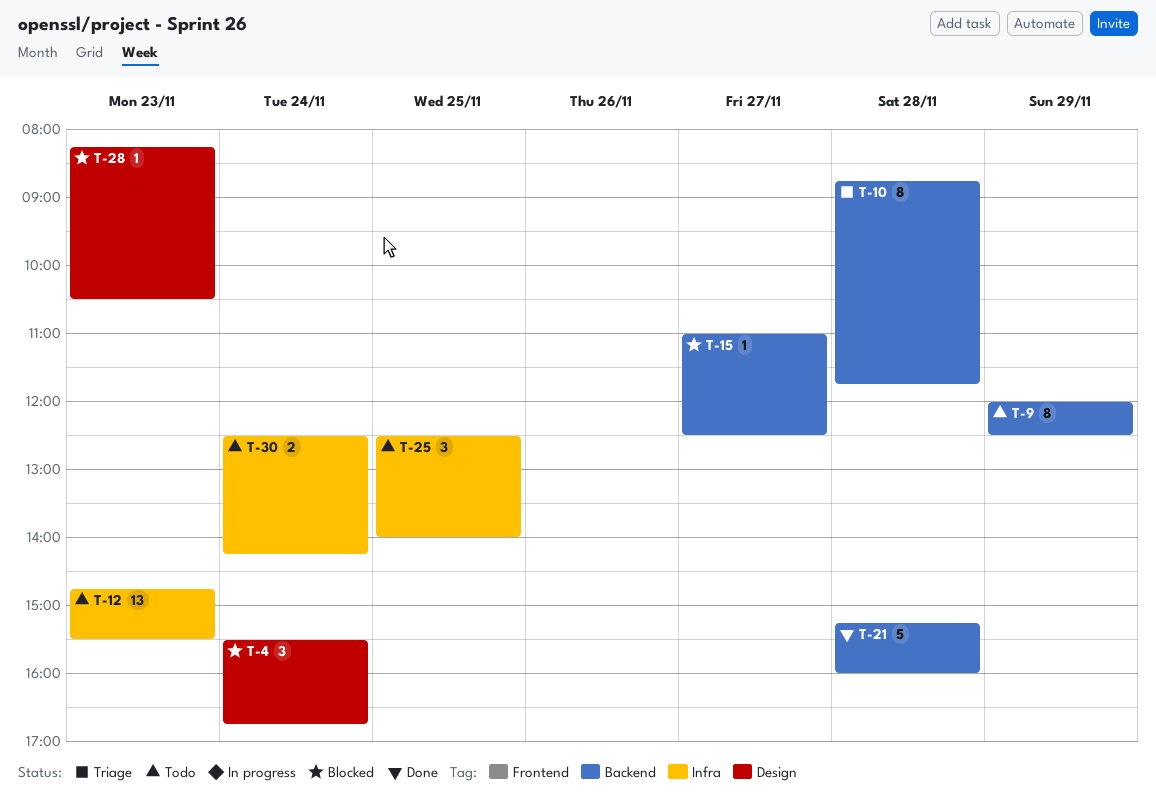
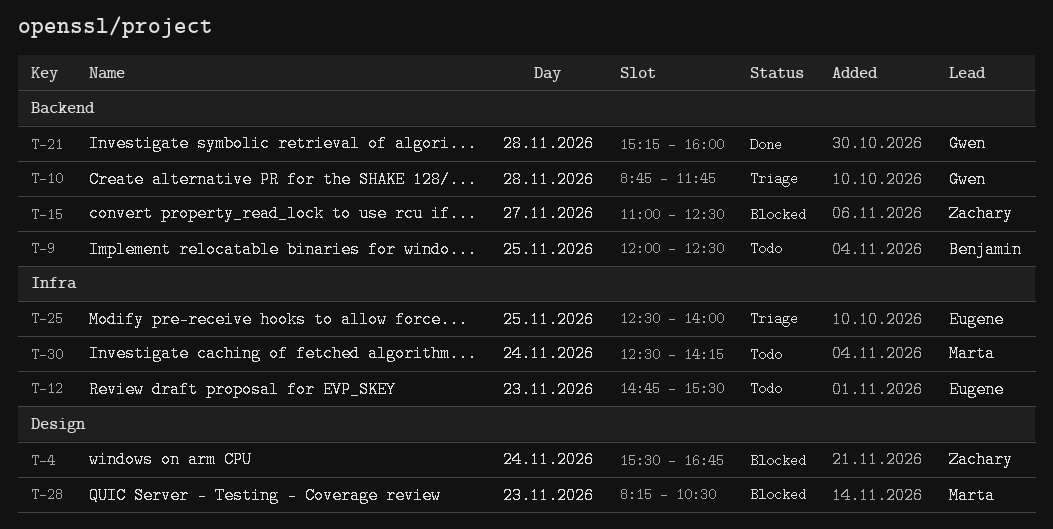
T-9, day: Nov 29 -> Nov 25
T-25, status: Todo -> Triage

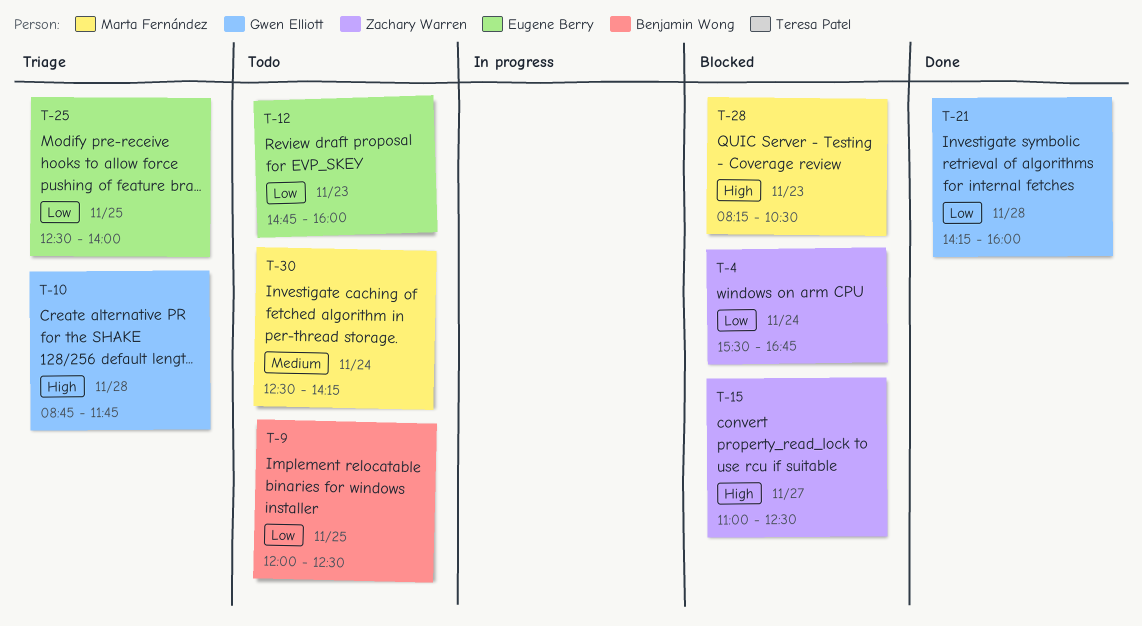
T-12, ends: 15:30 -> 16:00
T-21, begins: 15:15 -> 14:15

